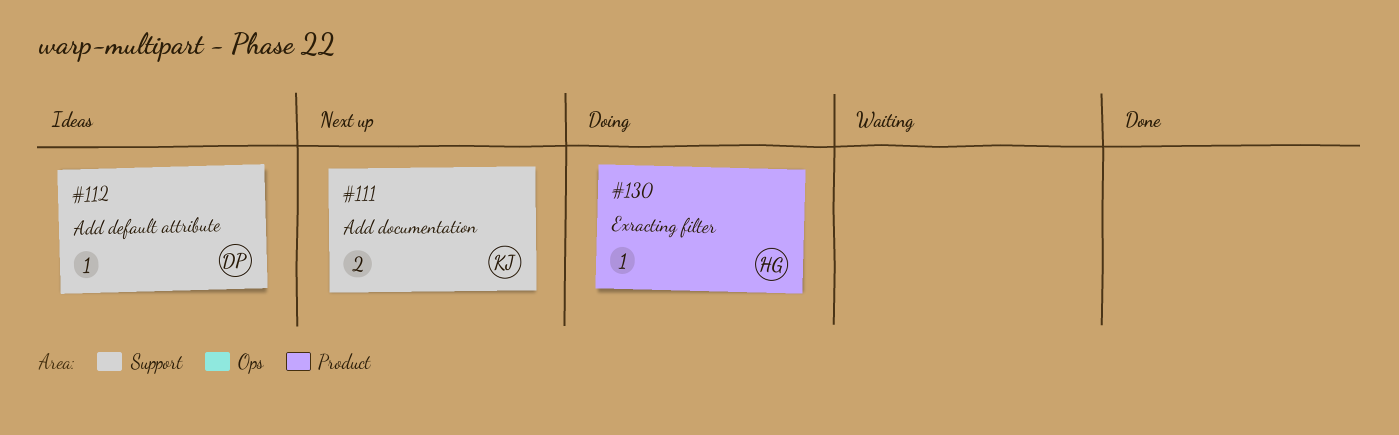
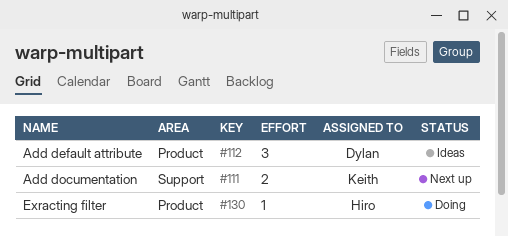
#112, label: Support -> Product
#112, estimate: 1 -> 3

